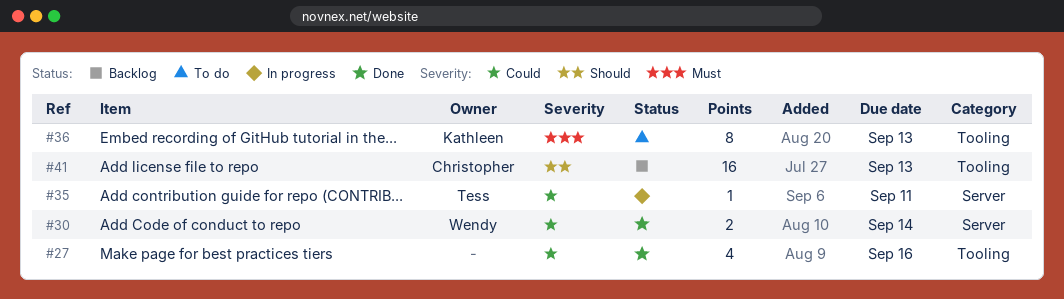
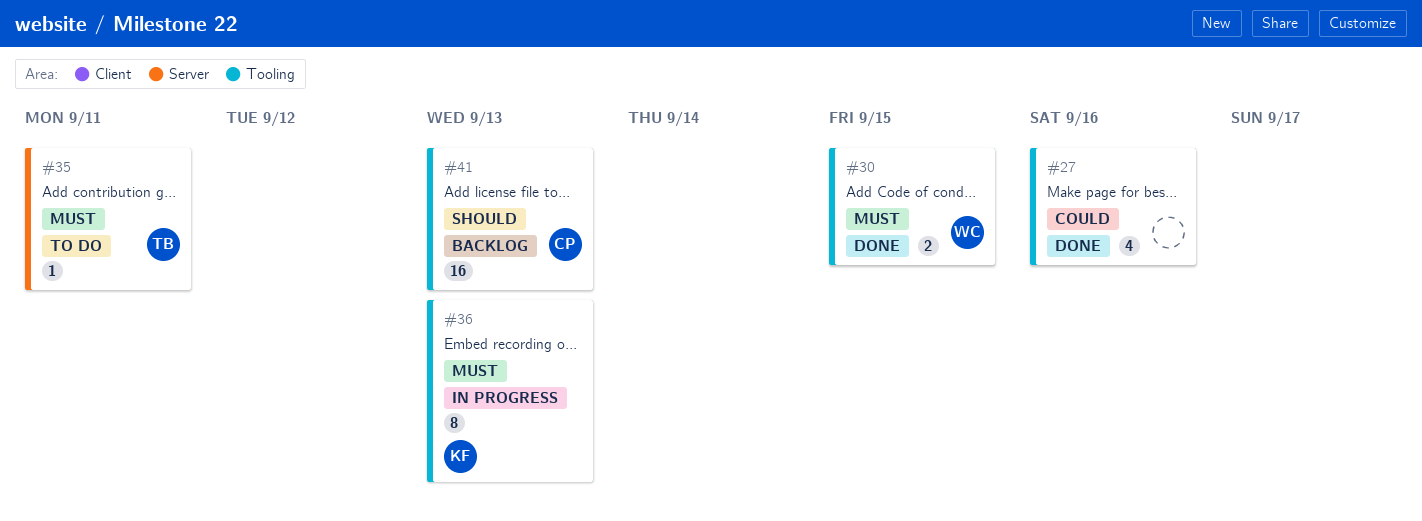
#30, priority: Could -> Must
#30, label: Server -> Tooling
#30, due: Sep 14 -> Sep 15
#35, status: In progress -> To do
#35, priority: Could -> Must
#36, status: To do -> In progress

